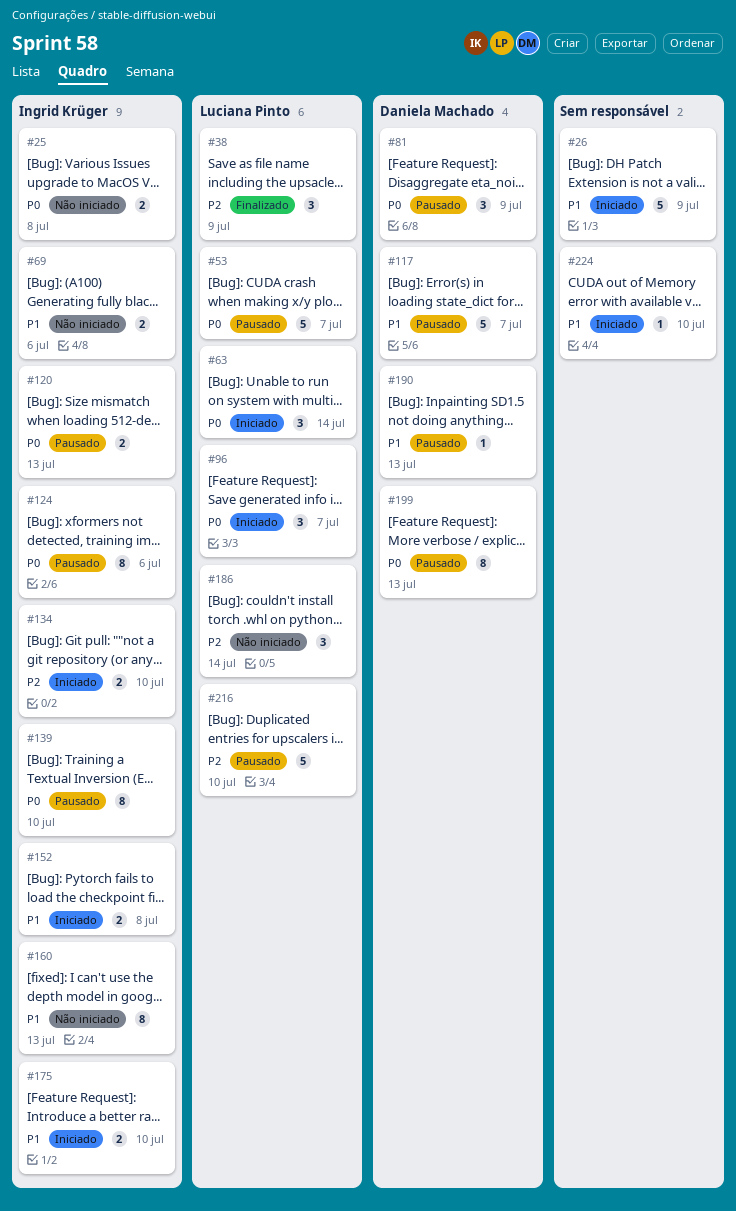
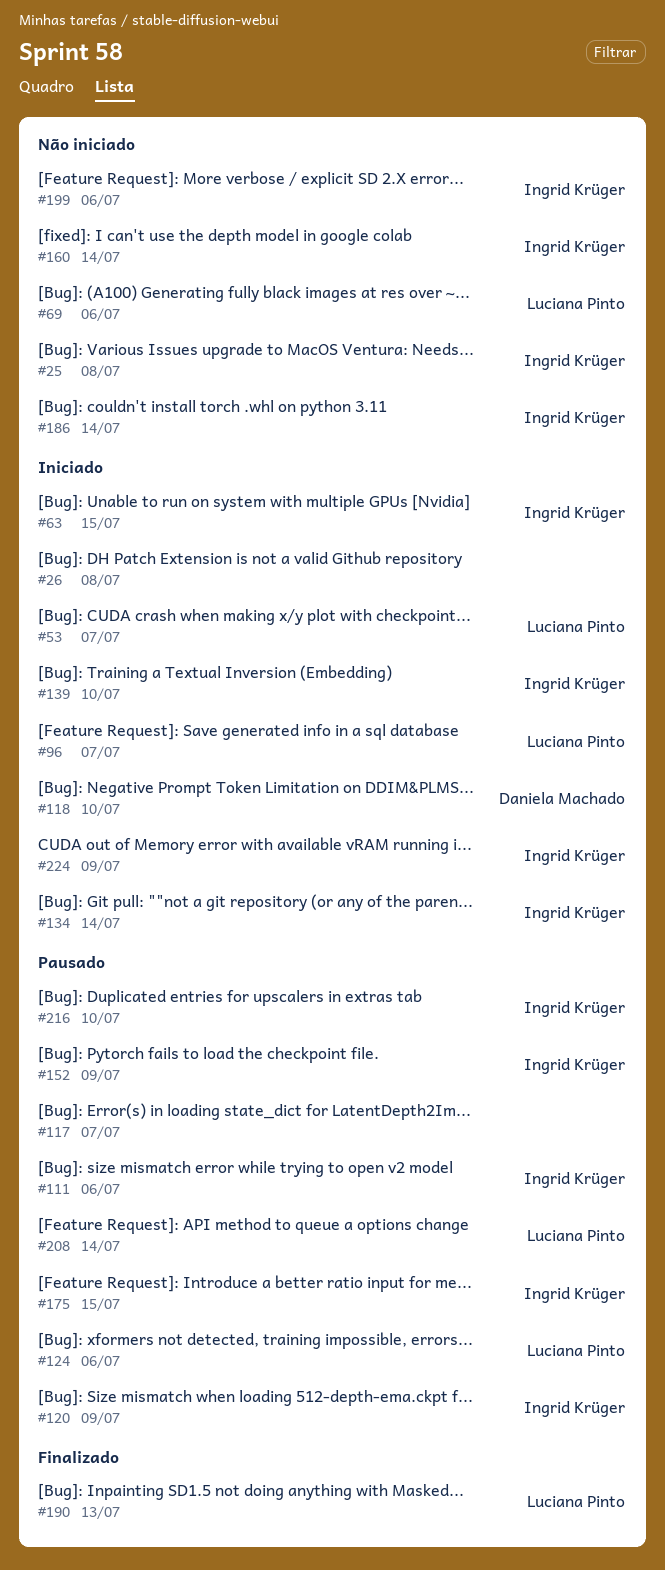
#26, due: Jul 9 -> Jul 8
#38: present -> none
#53, status: Pausado -> Iniciado
#63, owner: Luciana Pinto -> Ingrid Krüger
#63, due: Jul 14 -> Jul 15
#69, owner: Ingrid Krüger -> Luciana Pinto
#81: present -> none
#111: none -> present
#117, owner: Daniela Machado -> none
#118: none -> present
#120, due: Jul 13 -> Jul 9
#124, owner: Ingrid Krüger -> Luciana Pinto
#134, due: Jul 10 -> Jul 14
#139, status: Pausado -> Iniciado
#152, status: Iniciado -> Pausado
#152, due: Jul 8 -> Jul 9
#160, due: Jul 13 -> Jul 14
#175, status: Iniciado -> Pausado
#175, due: Jul 10 -> Jul 15
#186, owner: Luciana Pinto -> Ingrid Krüger
#190, status: Pausado -> Finalizado
#190, owner: Daniela Machado -> Luciana Pinto
#199, status: Pausado -> Não iniciado
#199, owner: Daniela Machado -> Ingrid Krüger
#199, due: Jul 13 -> Jul 6
#208: none -> present
#216, owner: Luciana Pinto -> Ingrid Krüger
#224, owner: none -> Ingrid Krüger
#224, due: Jul 10 -> Jul 9

